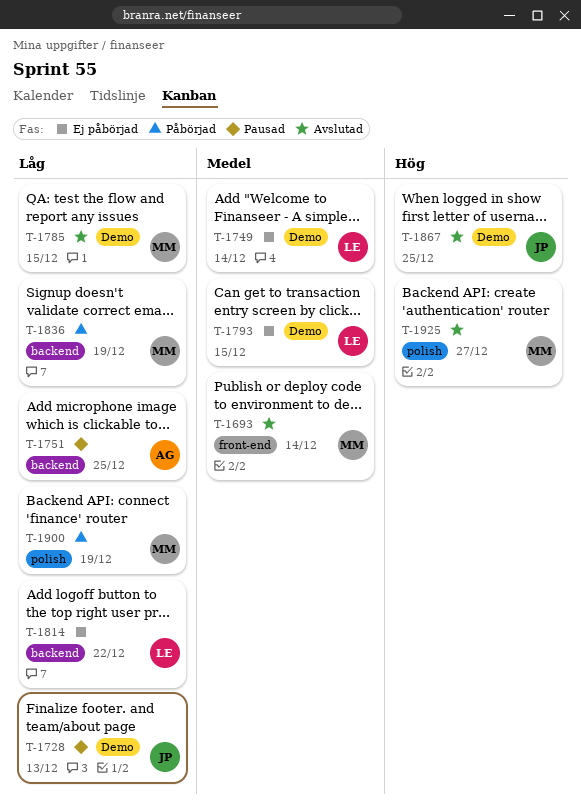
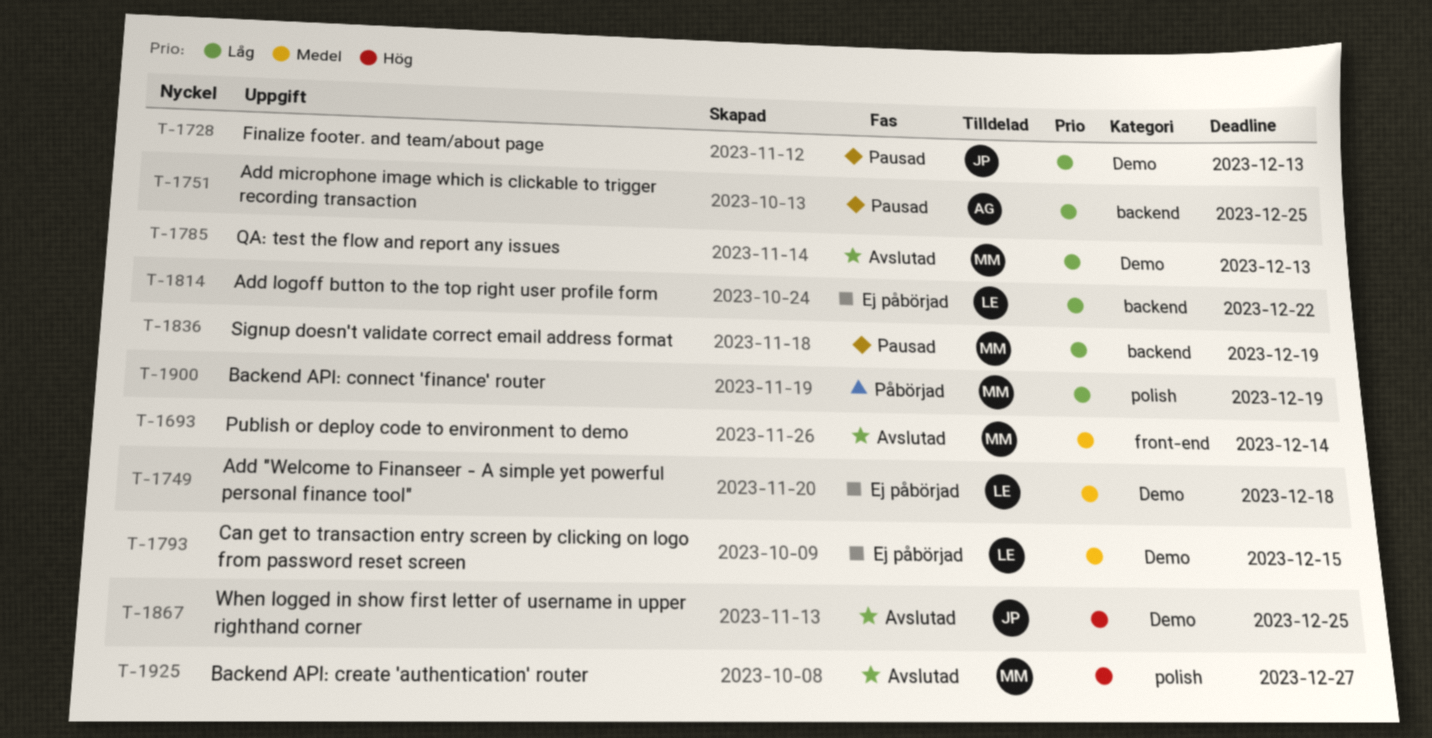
T-1749, due: Dec 14 -> Dec 18
T-1785, due: Dec 15 -> Dec 13
T-1836, status: Påbörjad -> Pausad

